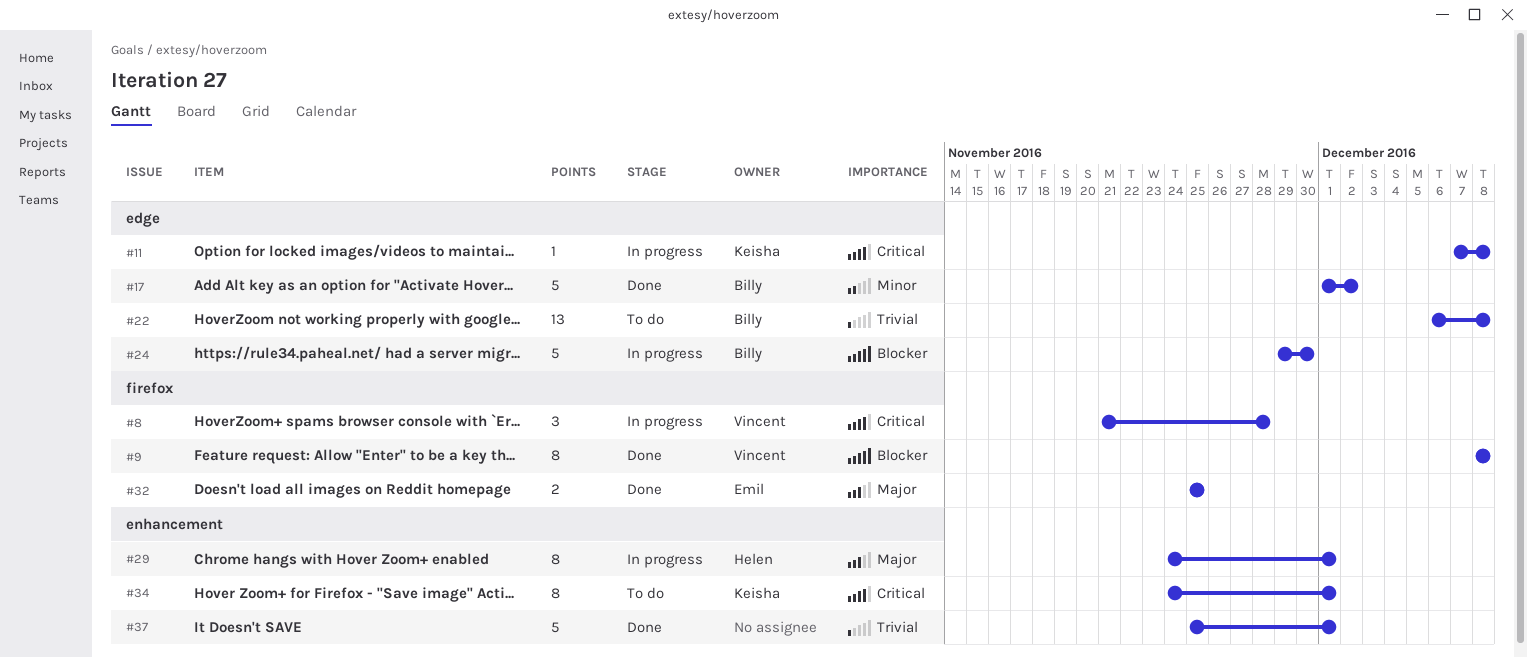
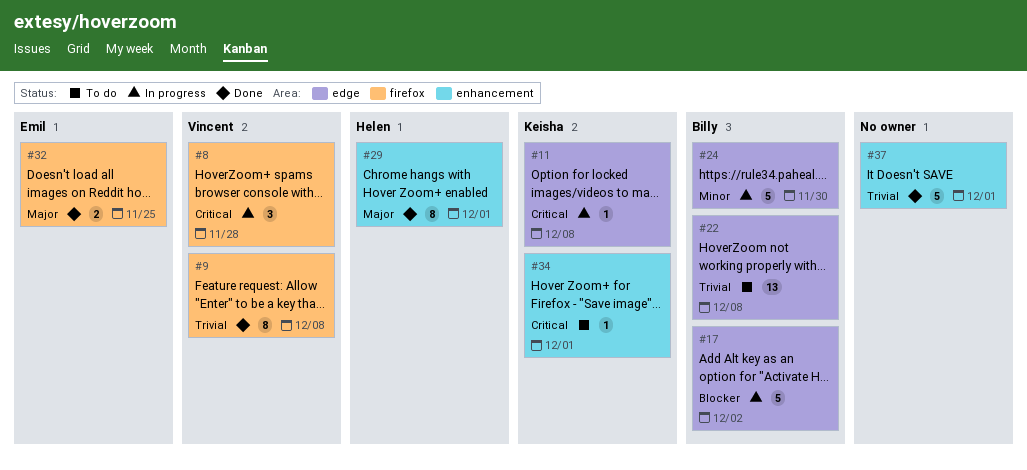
#9, priority: Blocker -> Trivial
#17, status: Done -> In progress
#17, priority: Minor -> Blocker
#24, priority: Blocker -> Minor
#29, status: In progress -> Done
#34, estimate: 8 -> 1

